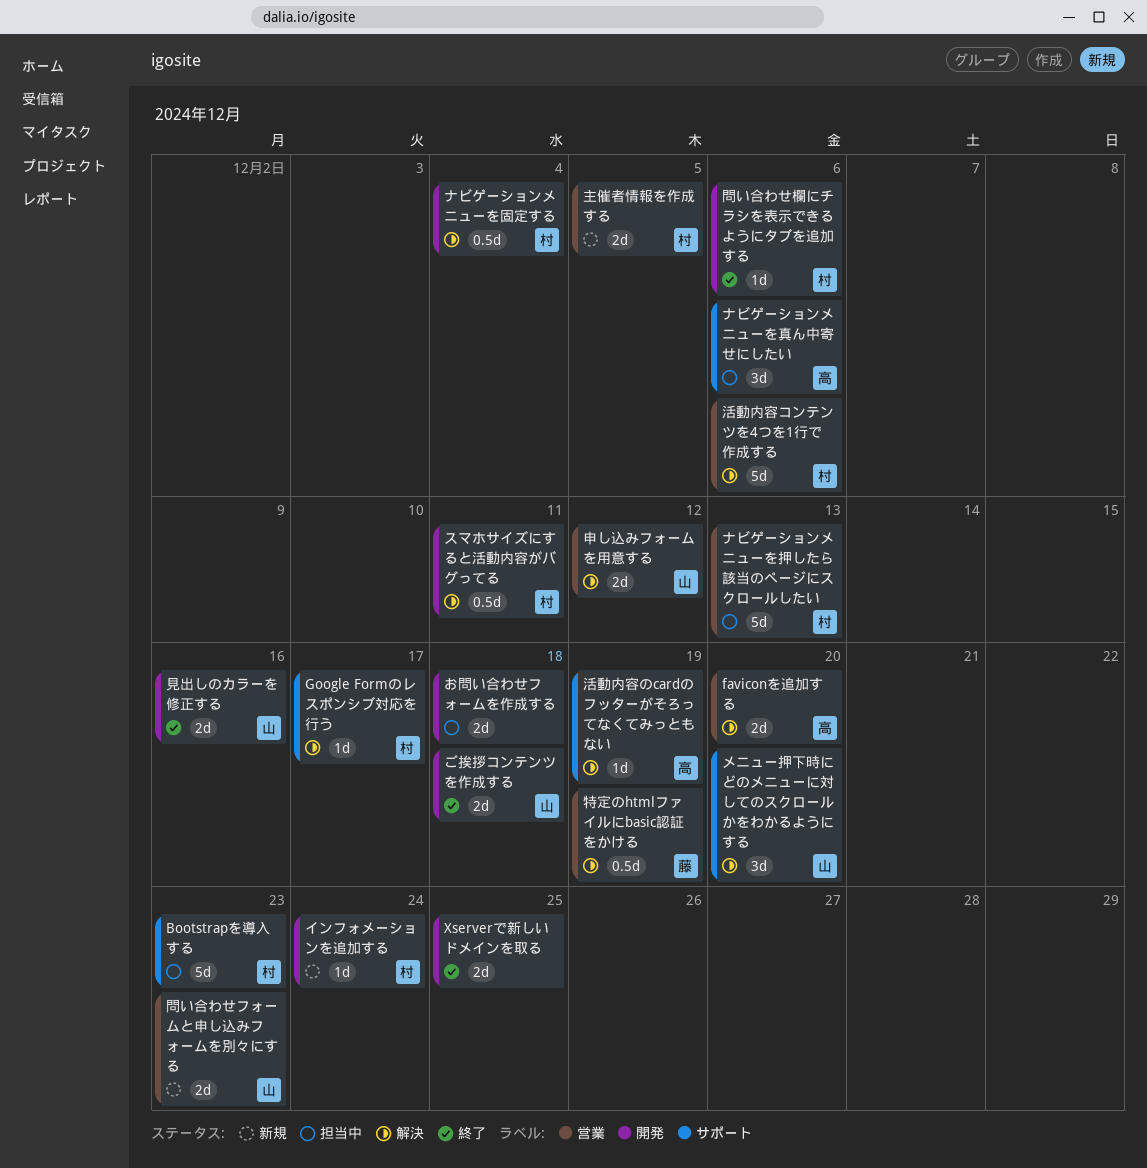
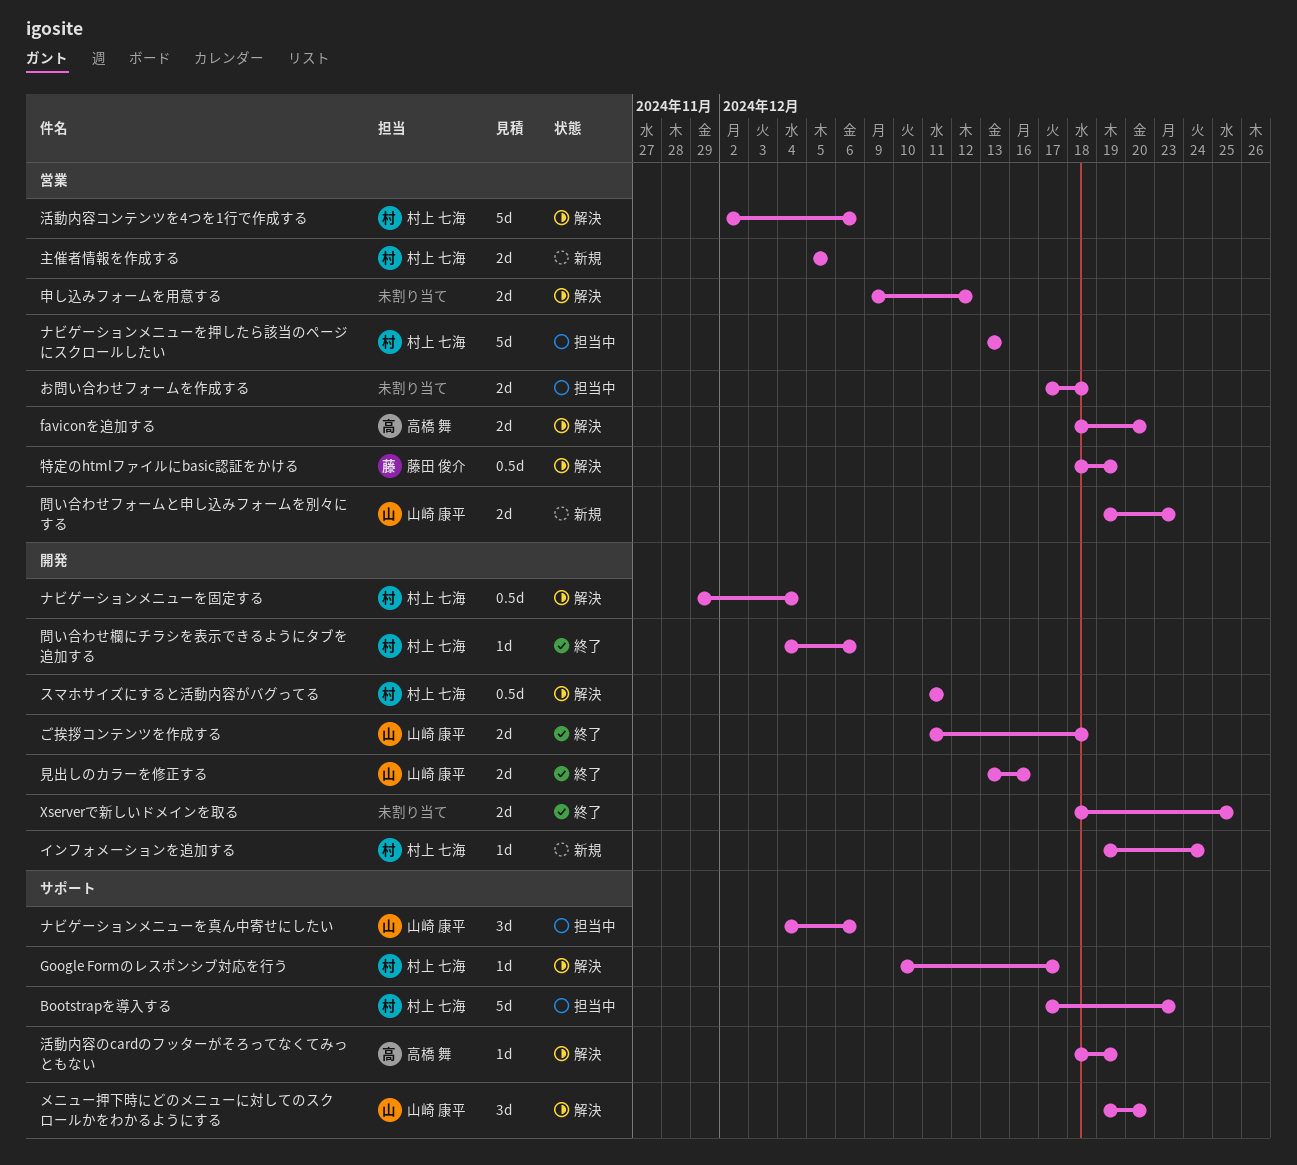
お問い合わせフォームを作成する, label: 開発 -> 営業
ナビゲーションメニューを真ん中寄せにしたい, owner: 高橋 舞 -> 山崎 康平
申し込みフォームを用意する, owner: 山崎 康平 -> none

